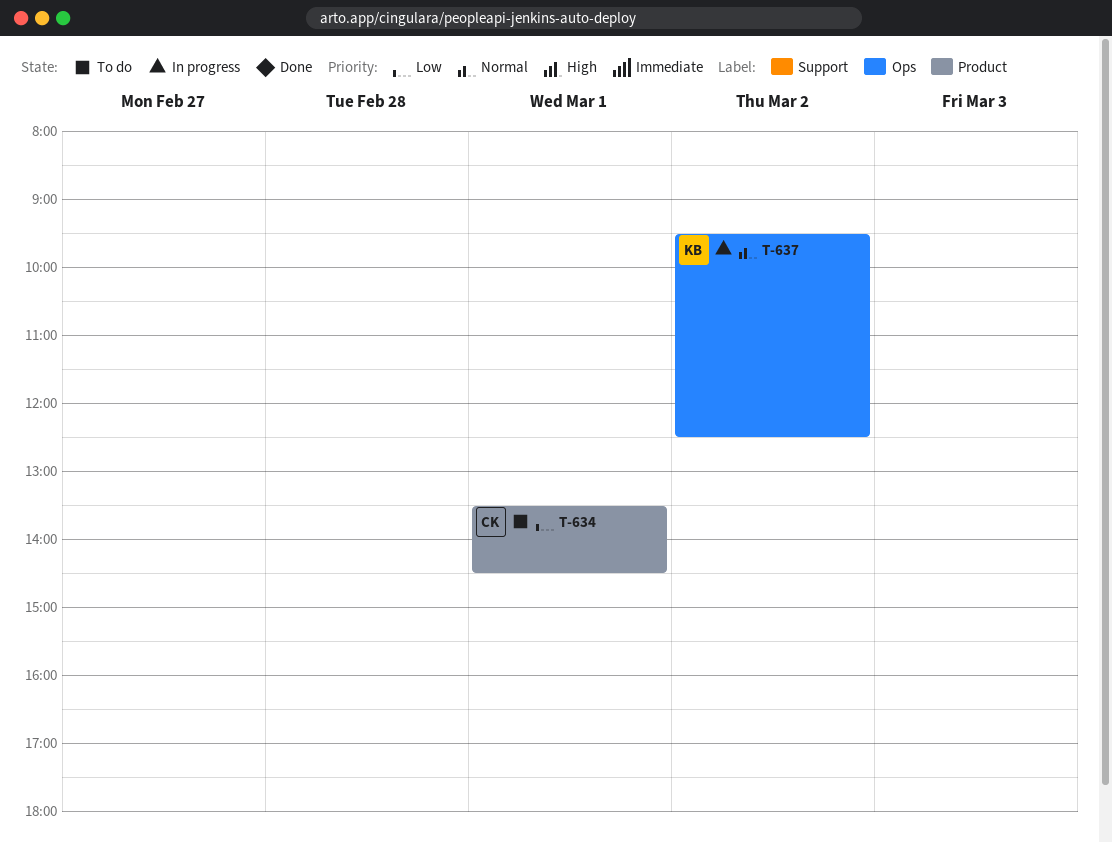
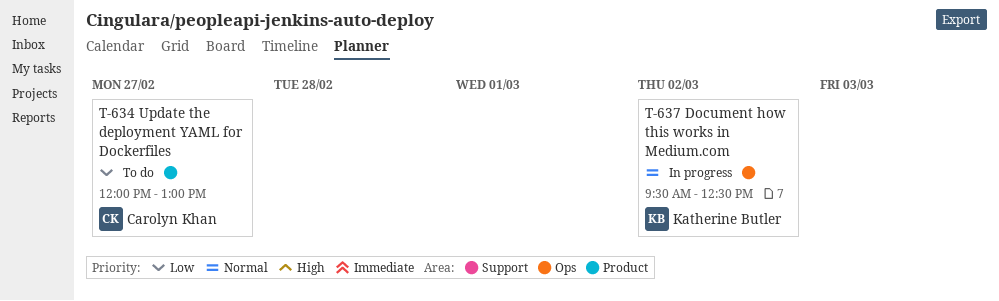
T-634, day: Mar 1 -> Feb 27
T-634, begins: 13:30 -> 12:00
T-634, ends: 14:30 -> 13:00

